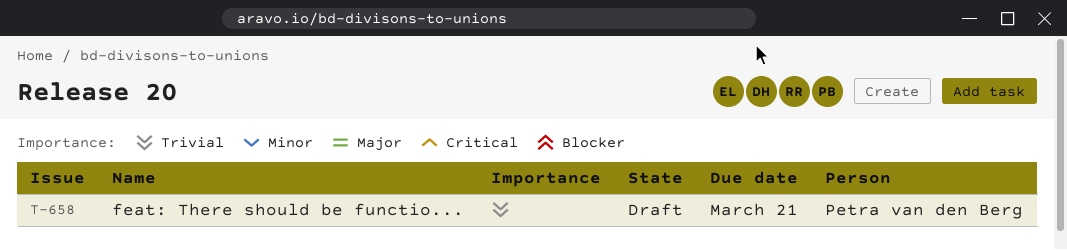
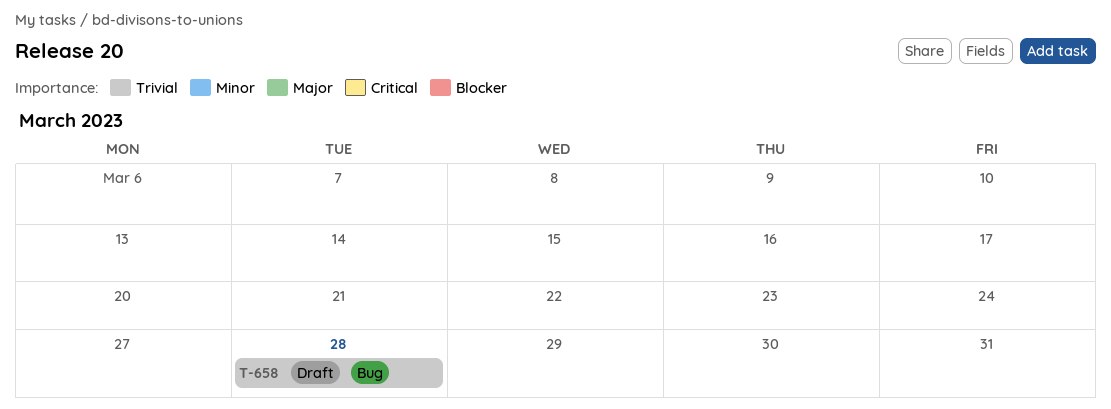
T-658, due: Mar 21 -> Mar 28

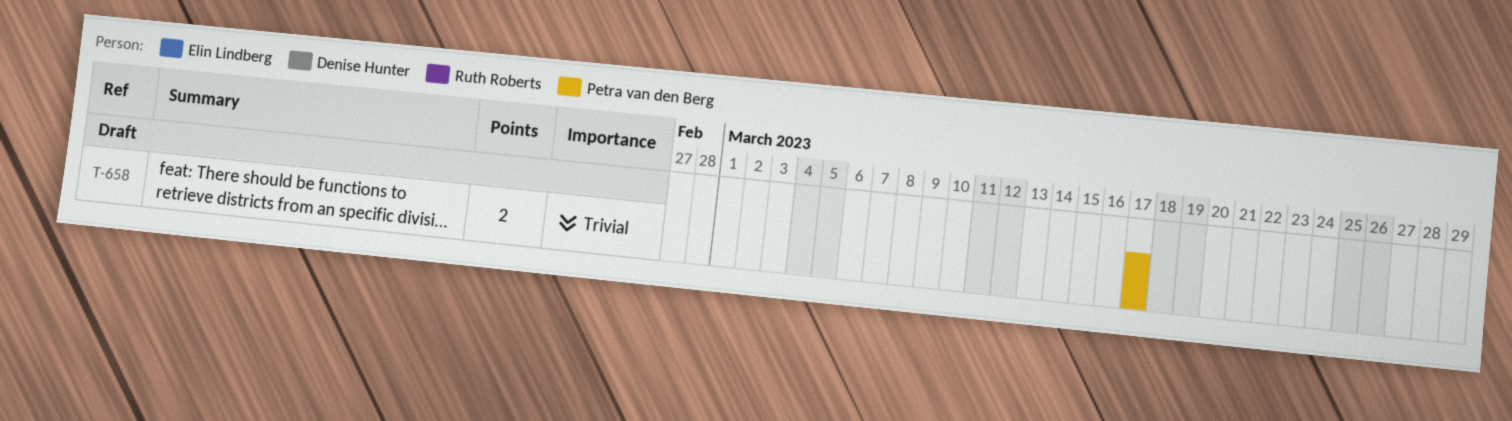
T-658, due: Mar 28 -> Mar 17

